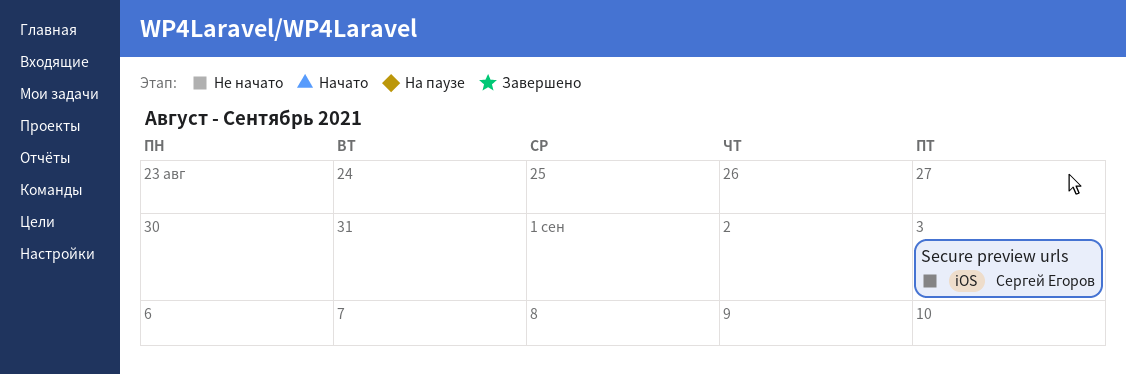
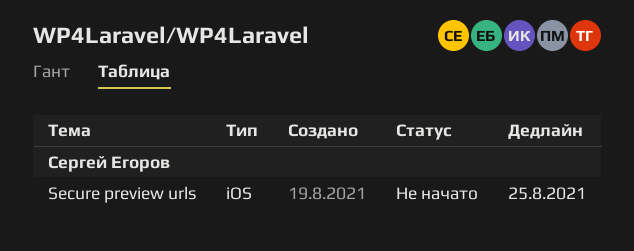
Secure preview urls, due: Sep 3 -> Aug 25

